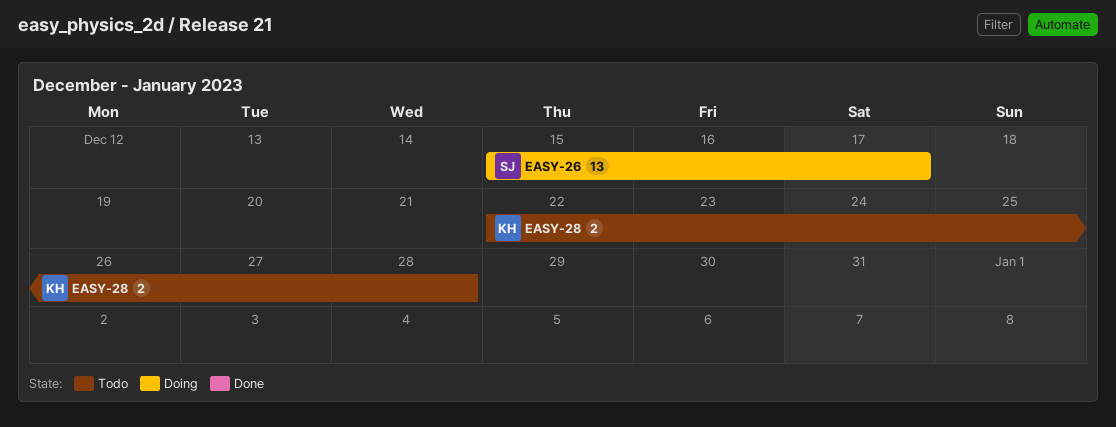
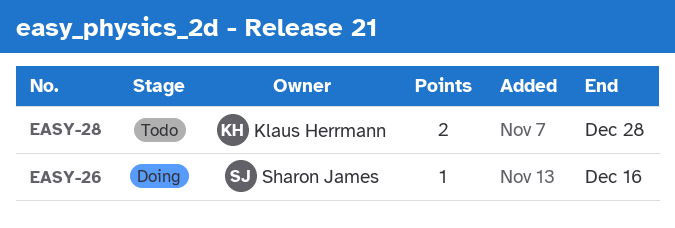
EASY-26, estimate: 13 -> 1
EASY-26, due: Dec 17 -> Dec 16

